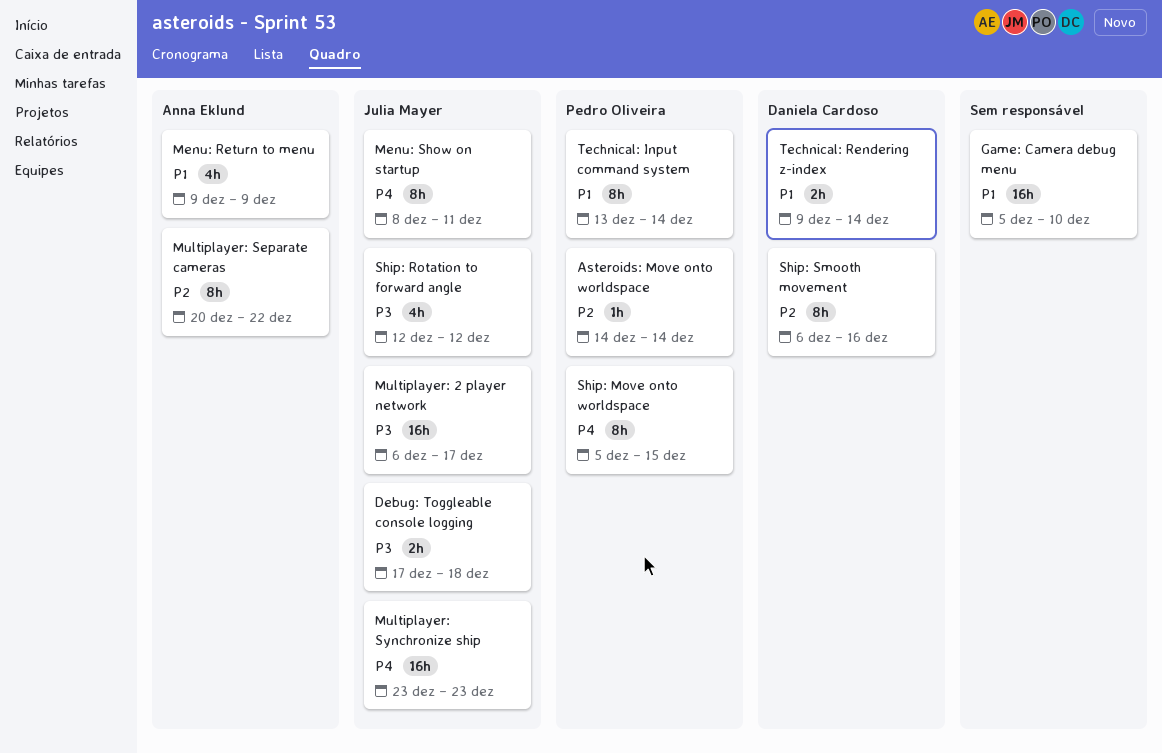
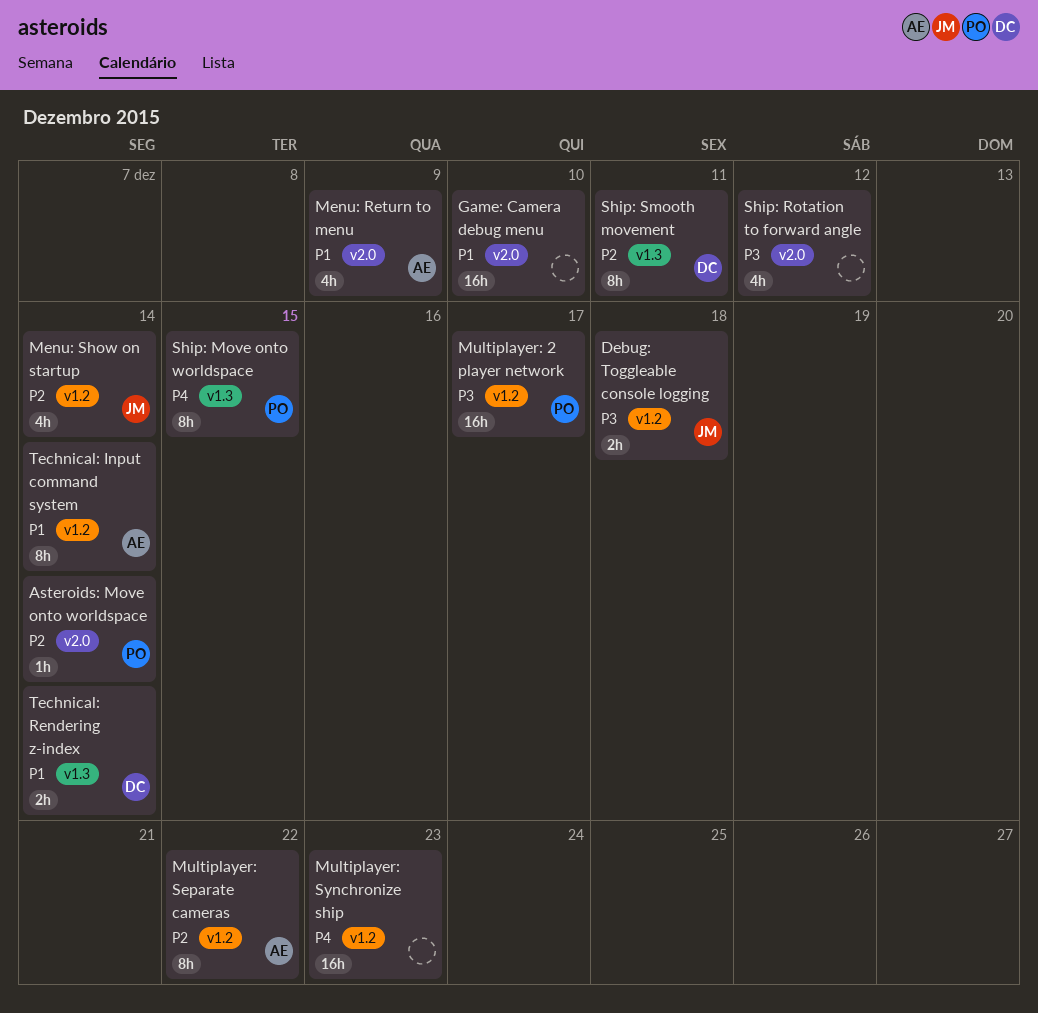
Menu: Show on startup, priority: P4 -> P2
Menu: Show on startup, estimate: 8h -> 4h
Menu: Show on startup, due: Dec 11 -> Dec 14
Multiplayer: 2 player network, owner: Julia Mayer -> Pedro Oliveira
Multiplayer: Synchronize ship, owner: Julia Mayer -> none
Ship: Rotation to forward angle, owner: Julia Mayer -> none
Ship: Smooth movement, due: Dec 16 -> Dec 11
Technical: Input command system, owner: Pedro Oliveira -> Anna Eklund

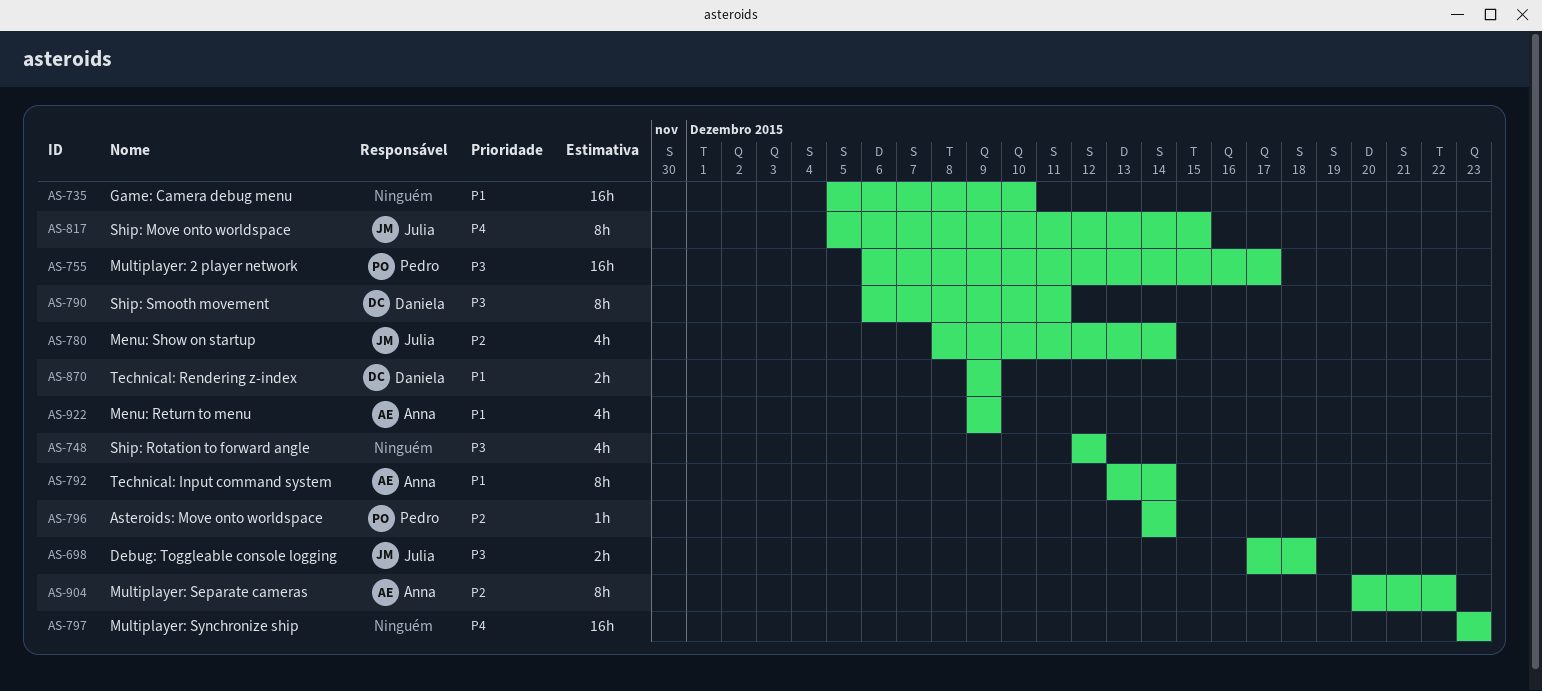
Ship: Move onto worldspace, owner: Pedro -> Julia
Ship: Smooth movement, priority: P2 -> P3
Technical: Rendering z-index, due: Dec 14 -> Dec 9

